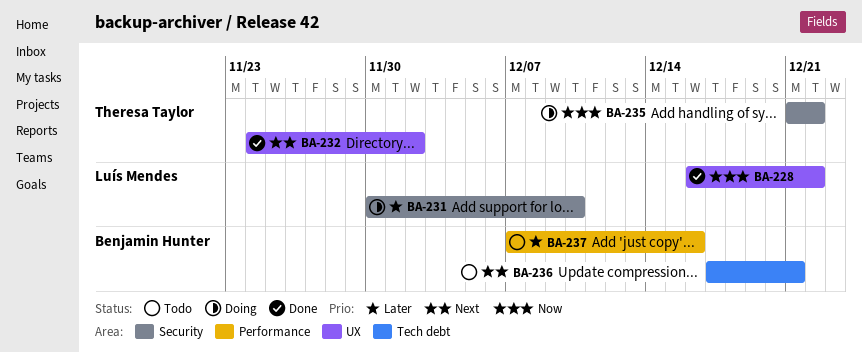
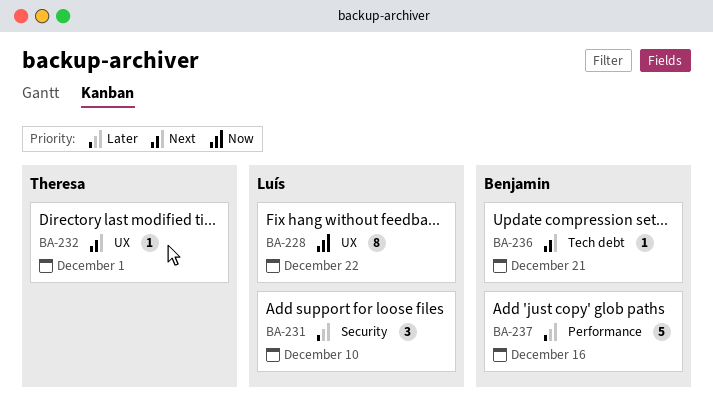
BA-232, due: Dec 2 -> Dec 1
BA-235: present -> none

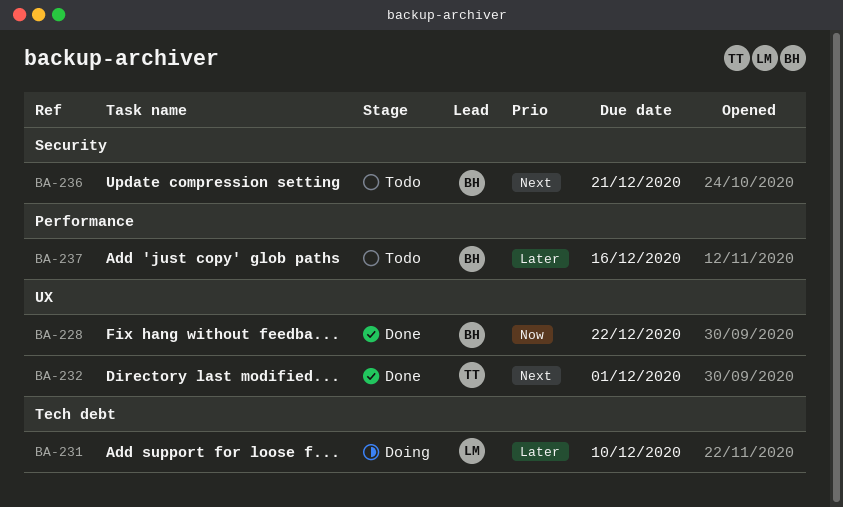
BA-228, owner: Luís -> Benjamin
BA-231, label: Security -> Tech debt
BA-236, label: Tech debt -> Security

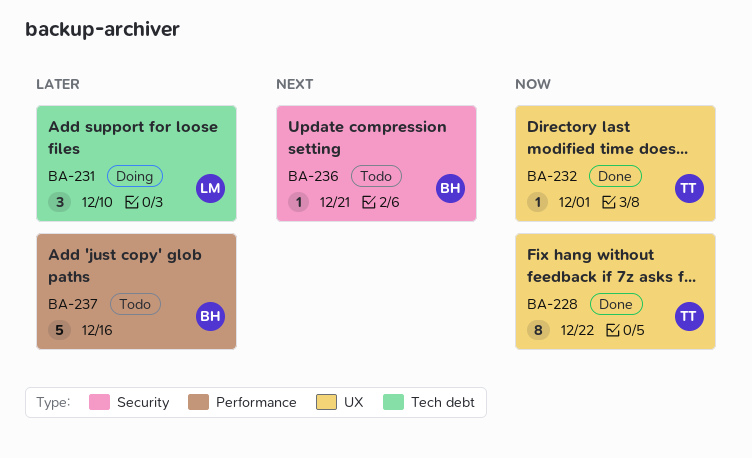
BA-228, owner: BH -> TT
BA-232, priority: Next -> Now

